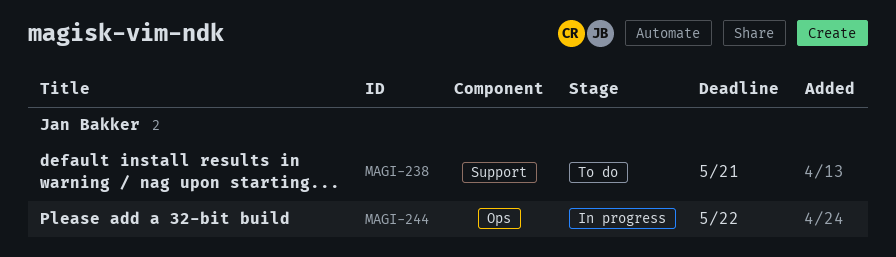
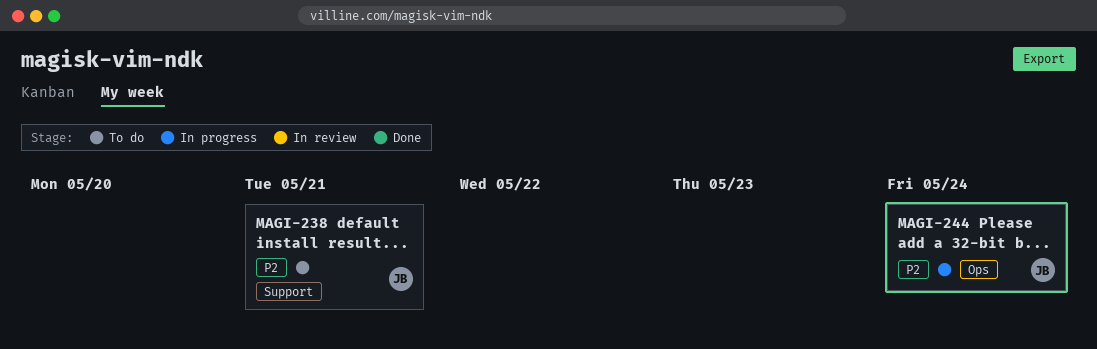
MAGI-244, due: May 22 -> May 24

